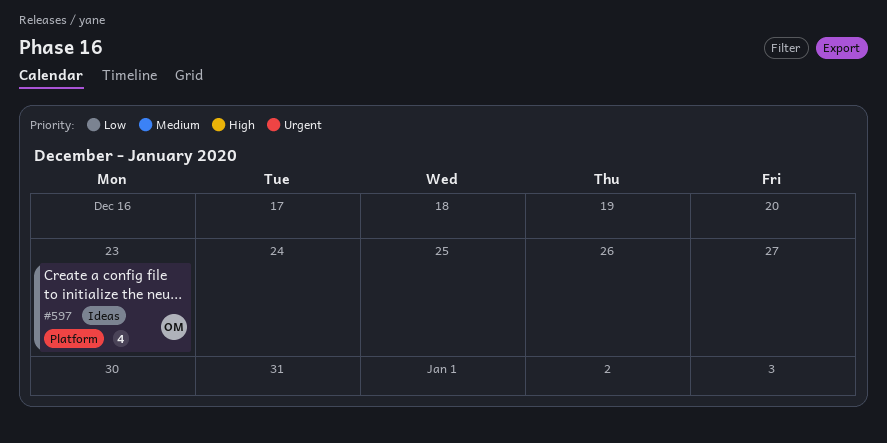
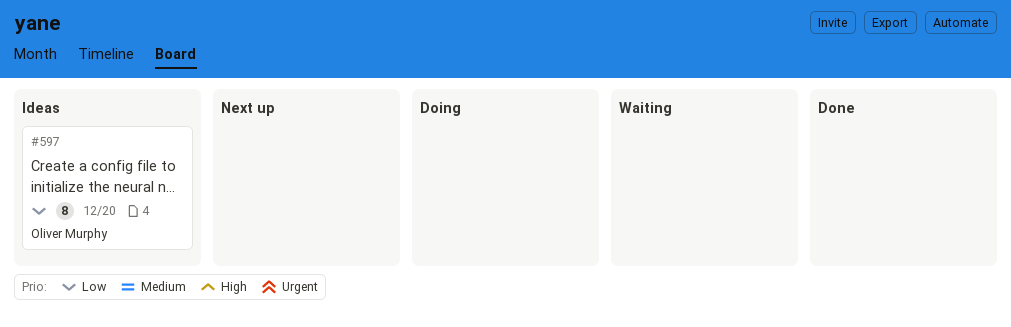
#597, estimate: 4 -> 8
#597, due: Dec 23 -> Dec 20

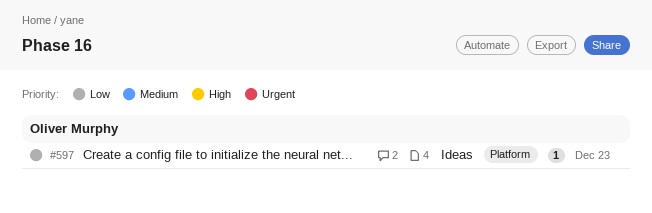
#597, estimate: 8 -> 1
#597, due: Dec 20 -> Dec 23

